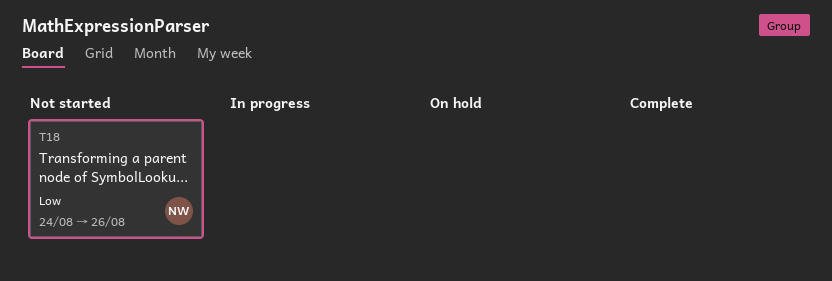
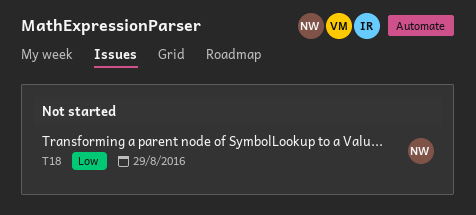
T18, due: Aug 26 -> Aug 29

